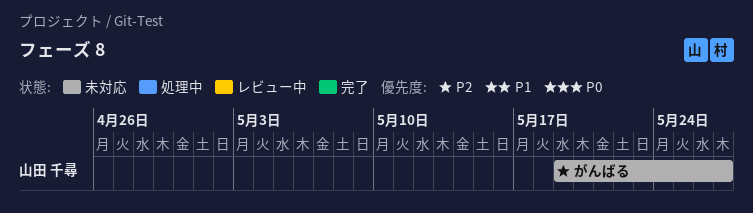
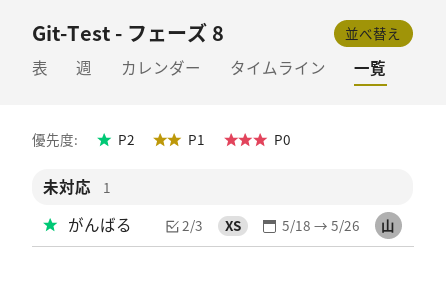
がんばる, start: May 19 -> May 18
がんばる, due: May 27 -> May 26

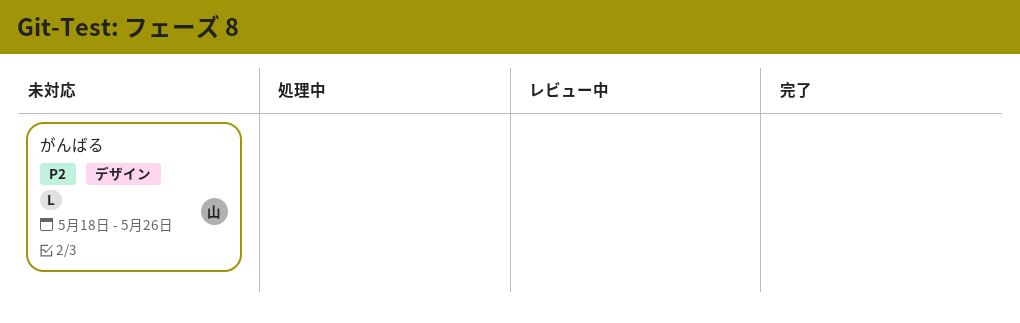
がんばる, estimate: XS -> L

